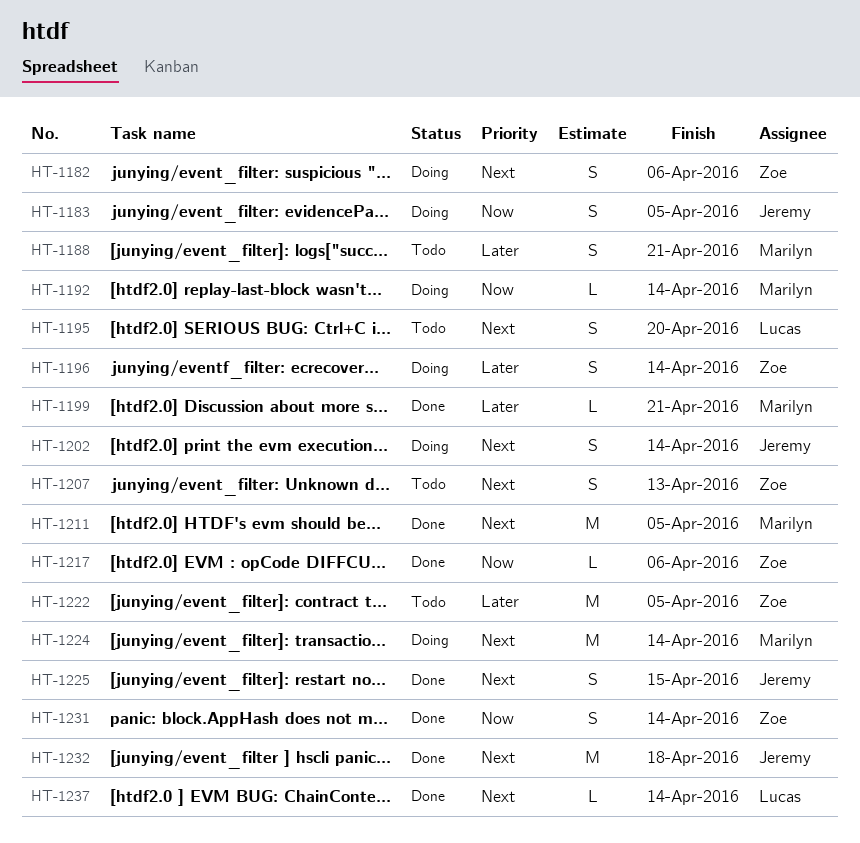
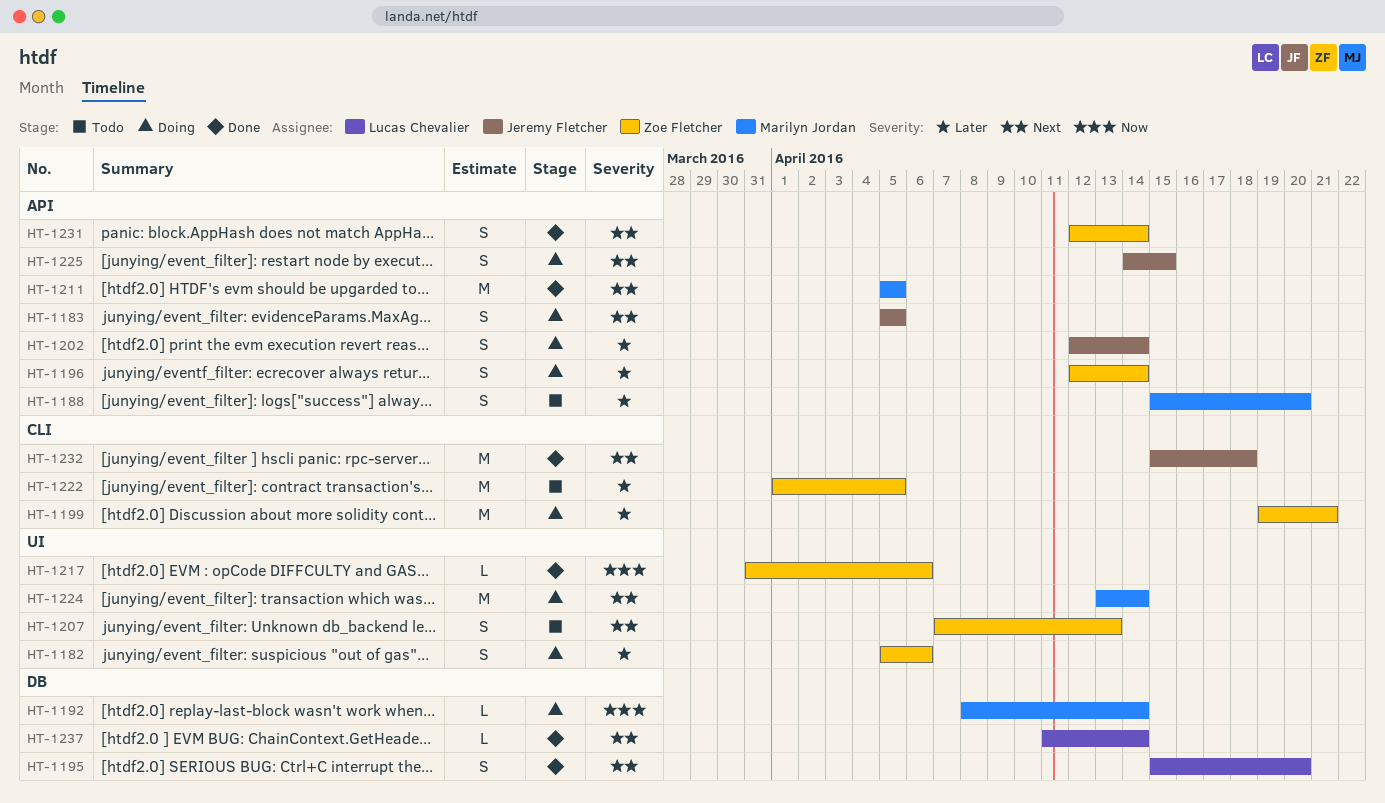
HT-1182, priority: Next -> Later
HT-1183, priority: Now -> Next
HT-1188, due: Apr 21 -> Apr 20
HT-1195, status: Todo -> Done
HT-1199, status: Done -> Doing
HT-1199, owner: Marilyn Jordan -> Zoe Fletcher
HT-1199, estimate: L -> M
HT-1202, priority: Next -> Later
HT-1225, status: Done -> Doing
HT-1231, priority: Now -> Next

